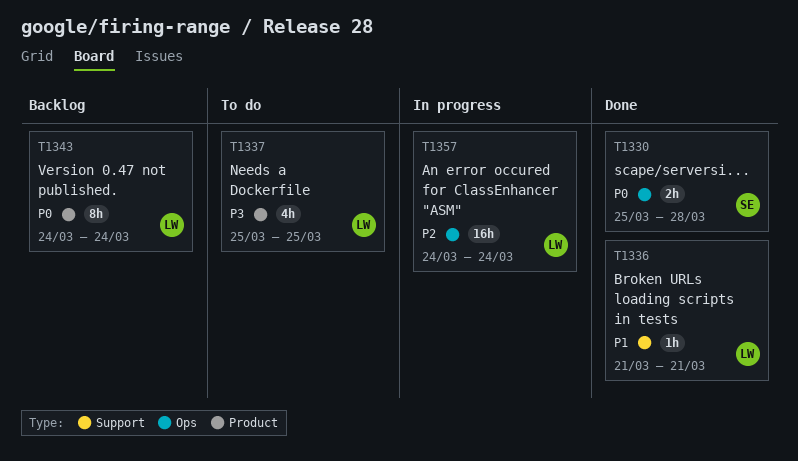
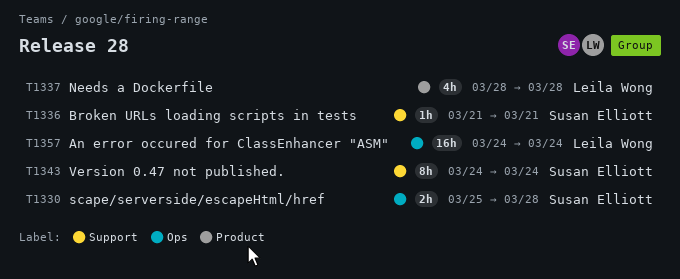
T1336, owner: Leila Wong -> Susan Elliott
T1337, start: Mar 25 -> Mar 28
T1337, due: Mar 25 -> Mar 28
T1343, owner: Leila Wong -> Susan Elliott
T1343, label: Product -> Support

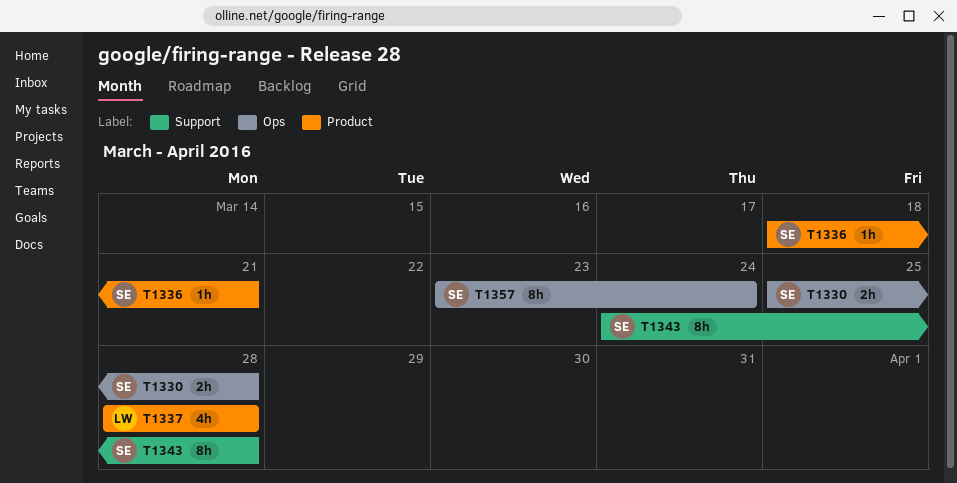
T1336, label: Support -> Product
T1336, start: Mar 21 -> Mar 18
T1343, due: Mar 24 -> Mar 28
T1357, owner: Leila Wong -> Susan Elliott
T1357, estimate: 16h -> 8h
T1357, start: Mar 24 -> Mar 23

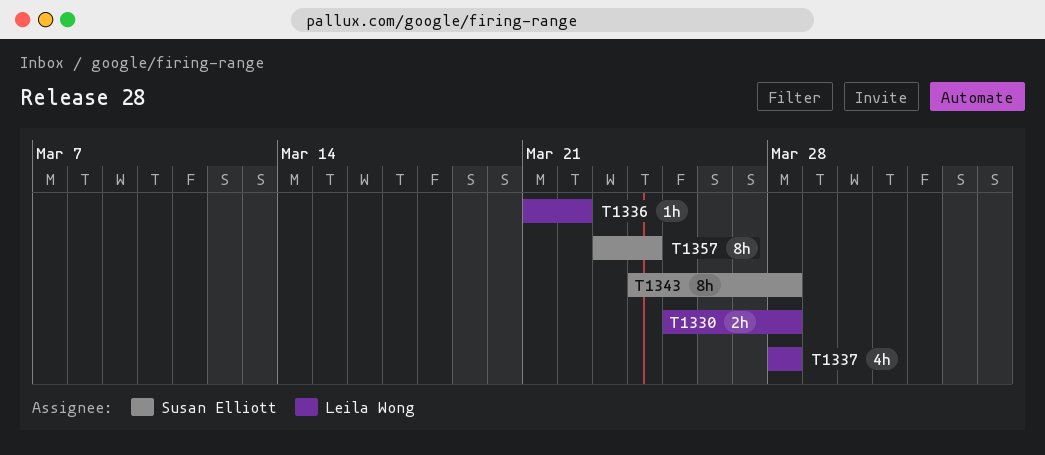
T1330, owner: Susan Elliott -> Leila Wong
T1336, owner: Susan Elliott -> Leila Wong
T1336, start: Mar 18 -> Mar 21
T1336, due: Mar 21 -> Mar 22

